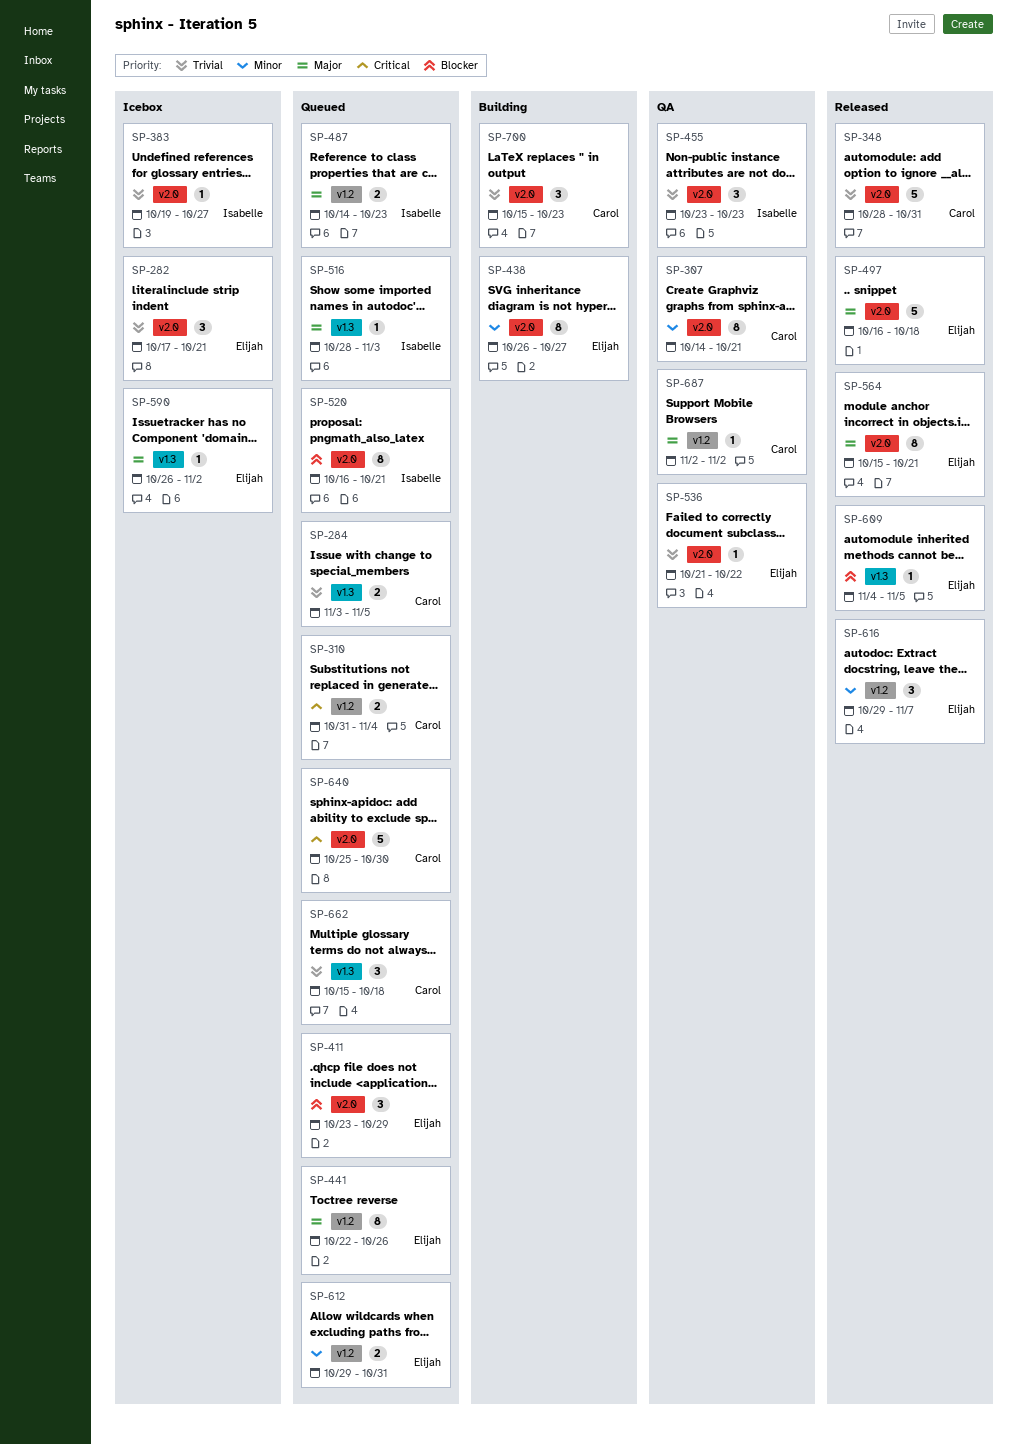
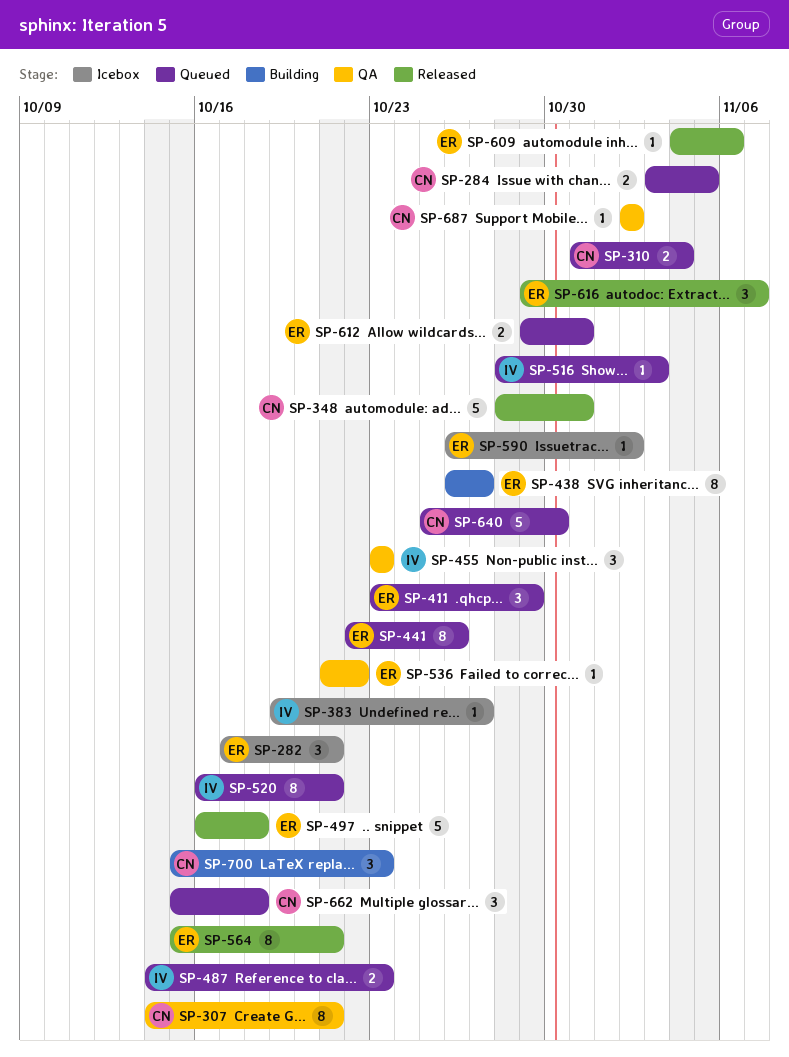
SP-609, due: Nov 5 -> Nov 6

